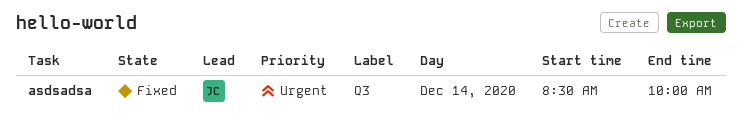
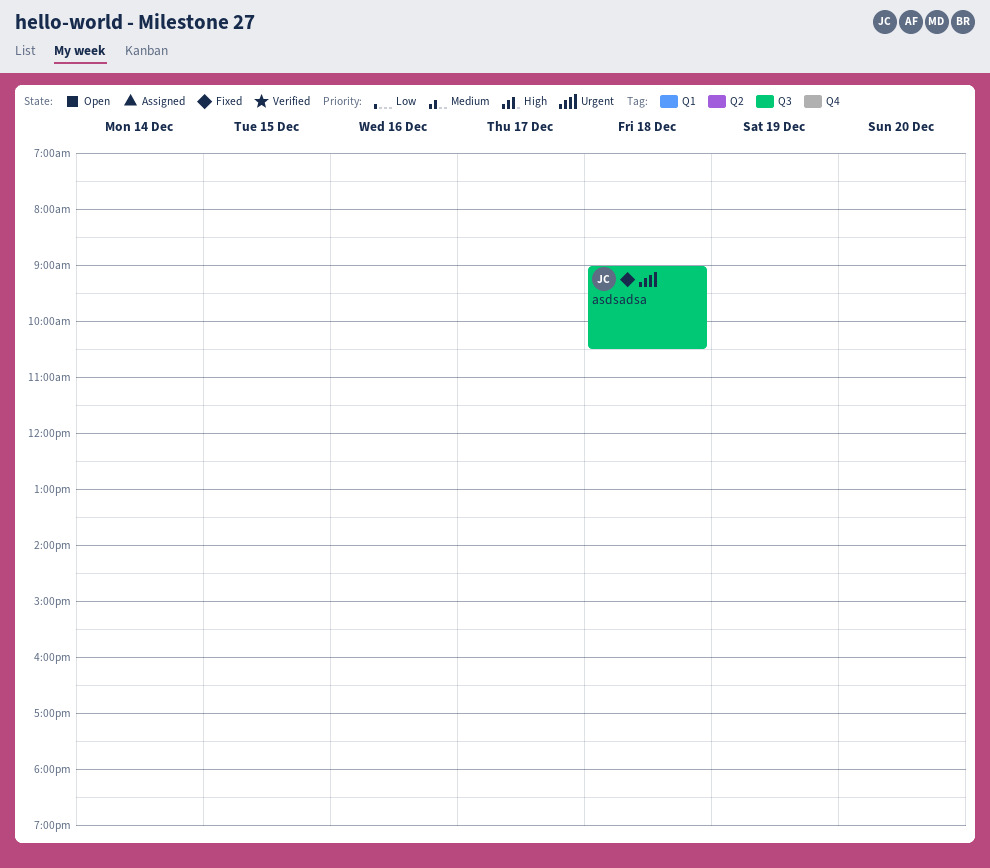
asdsadsa, day: Dec 14 -> Dec 18
asdsadsa, begins: 08:30 -> 09:00
asdsadsa, ends: 10:00 -> 10:30

